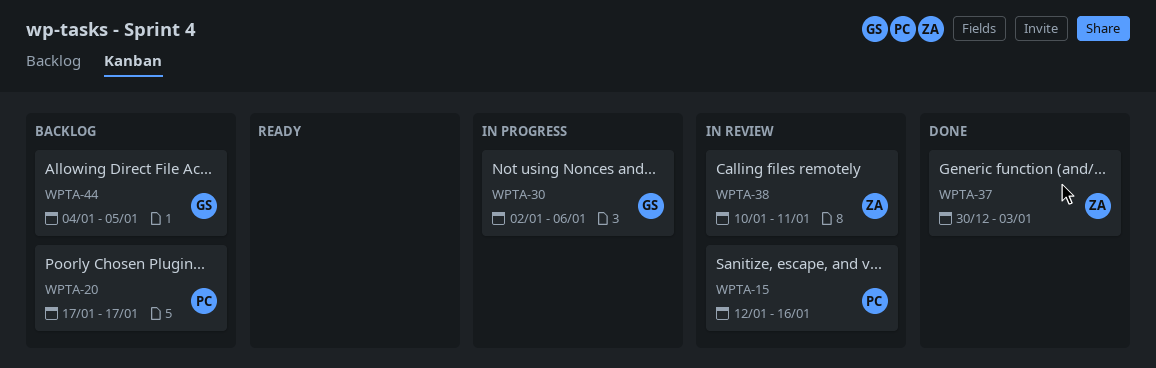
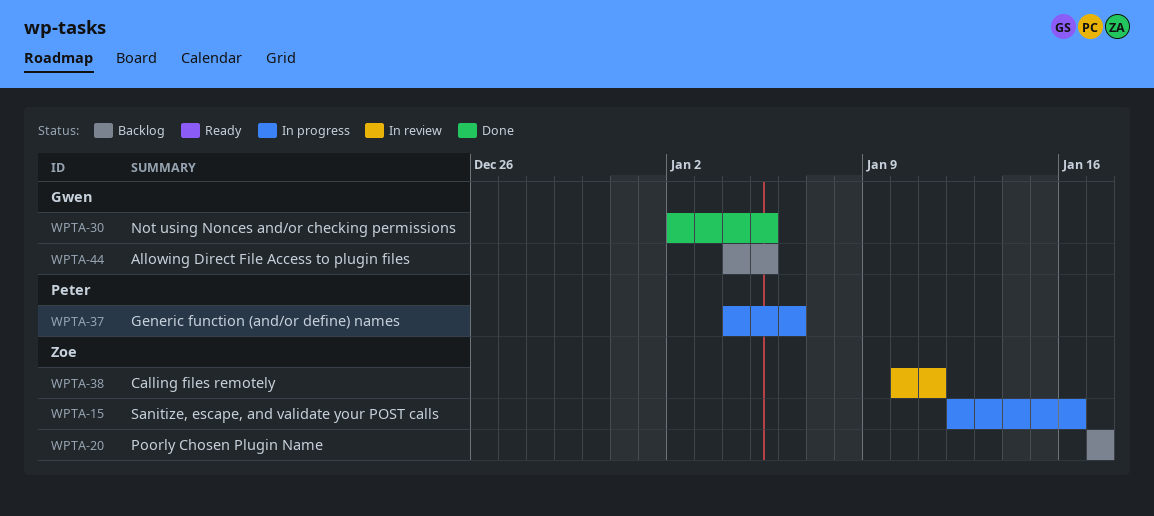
WPTA-15, status: In review -> In progress
WPTA-15, owner: Peter -> Zoe
WPTA-20, owner: Peter -> Zoe
WPTA-30, status: In progress -> Done
WPTA-30, due: Jan 6 -> Jan 5
WPTA-37, status: Done -> In progress
WPTA-37, owner: Zoe -> Peter
WPTA-37, start: Dec 30 -> Jan 4
WPTA-37, due: Jan 3 -> Jan 6

